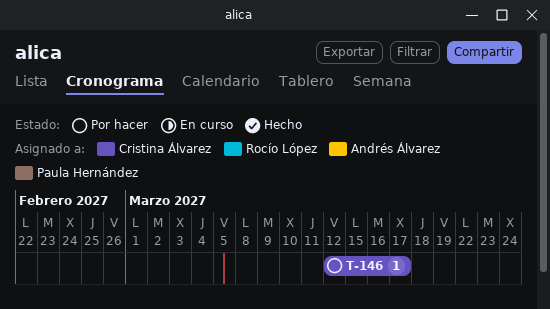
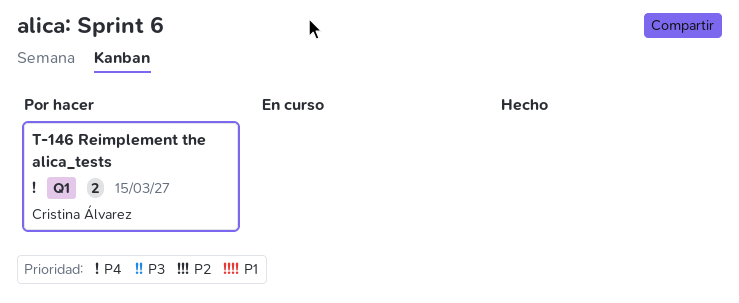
T-146, estimate: 1 -> 2
T-146, due: Mar 17 -> Mar 15

